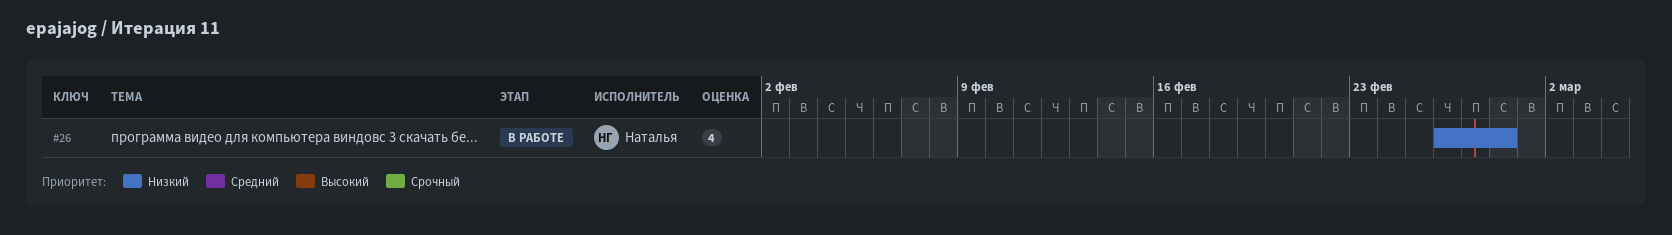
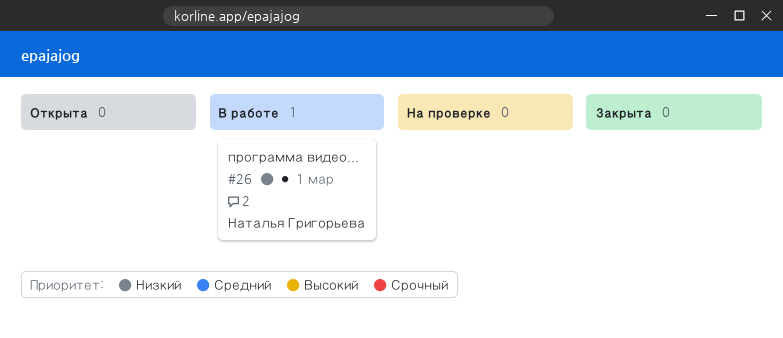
#26, estimate: 4 -> 1
#26, due: Feb 28 -> Mar 1

